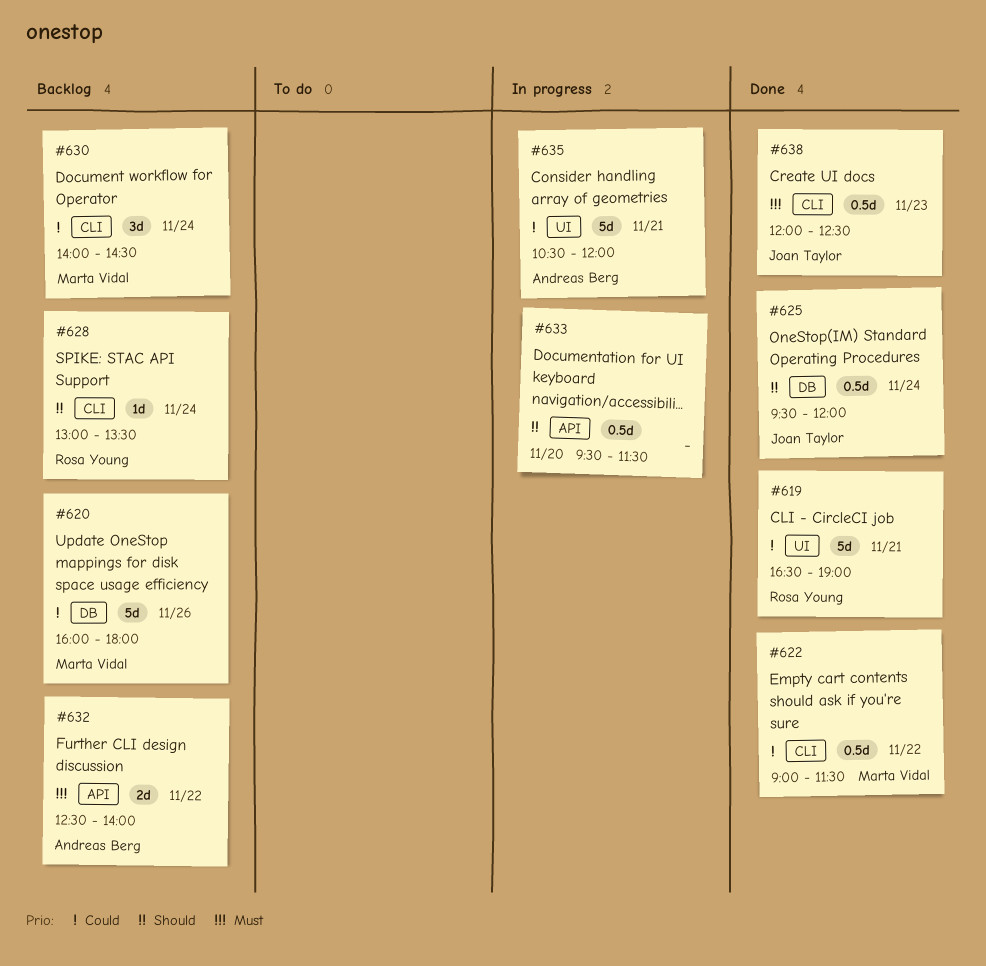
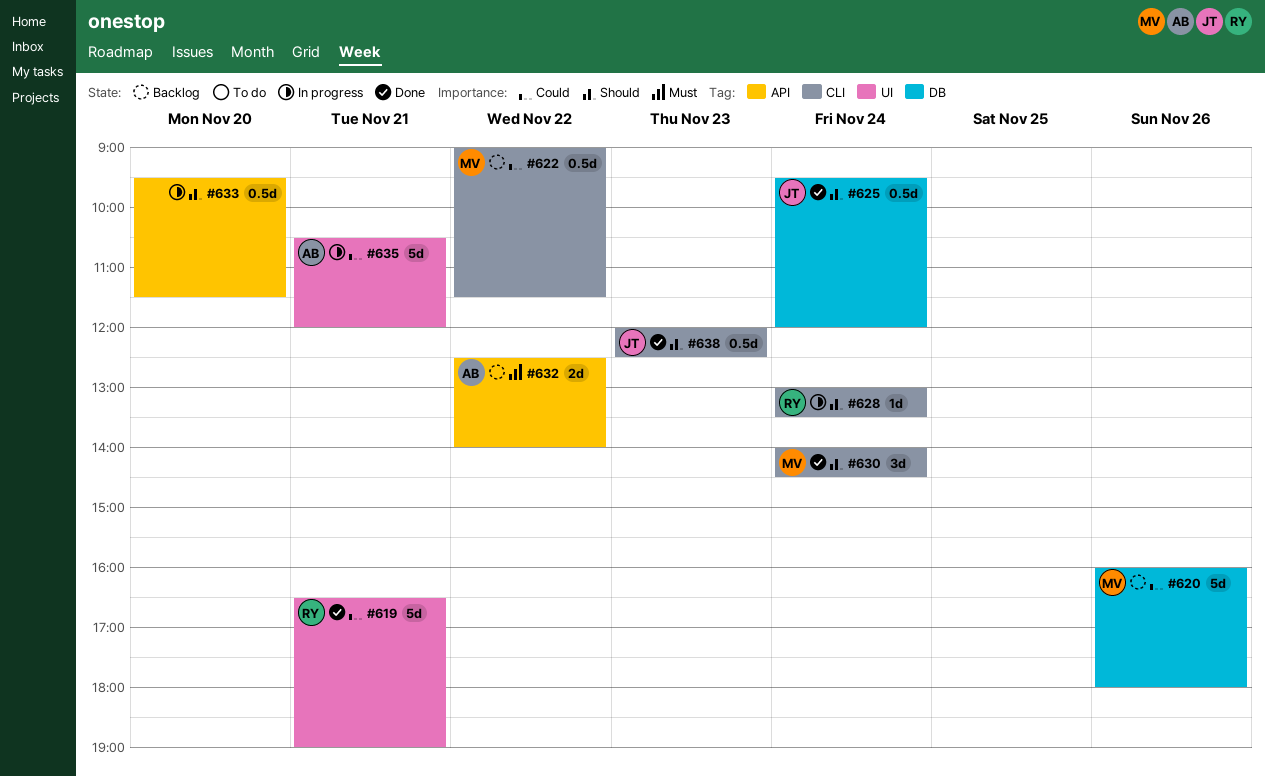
#622, status: Done -> Backlog
#628, status: Backlog -> In progress
#630, status: Backlog -> Done
#630, priority: Could -> Should
#638, priority: Must -> Should

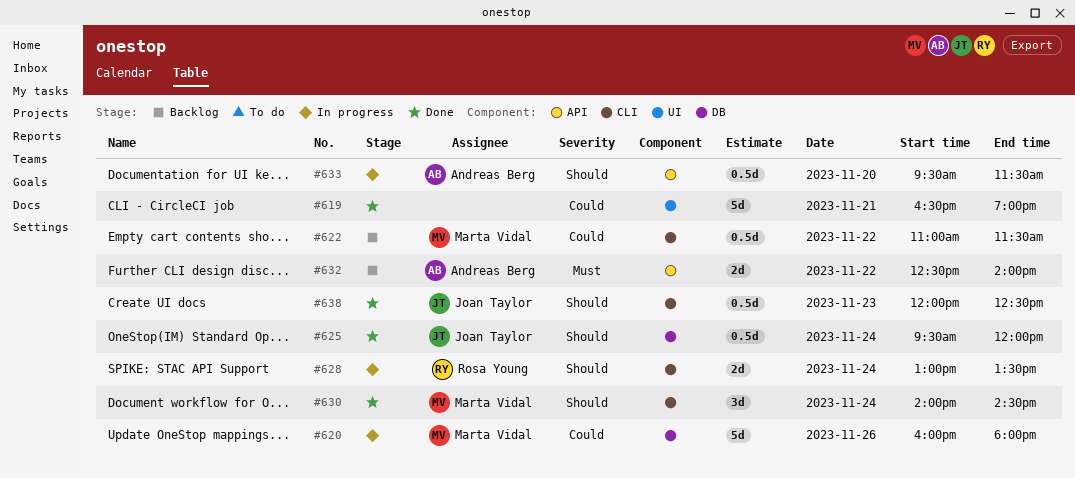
#619, owner: Rosa Young -> none
#620, status: Backlog -> In progress
#622, begins: 09:00 -> 11:00
#628, estimate: 1d -> 2d
#633, owner: none -> Andreas Berg
#635: present -> none

